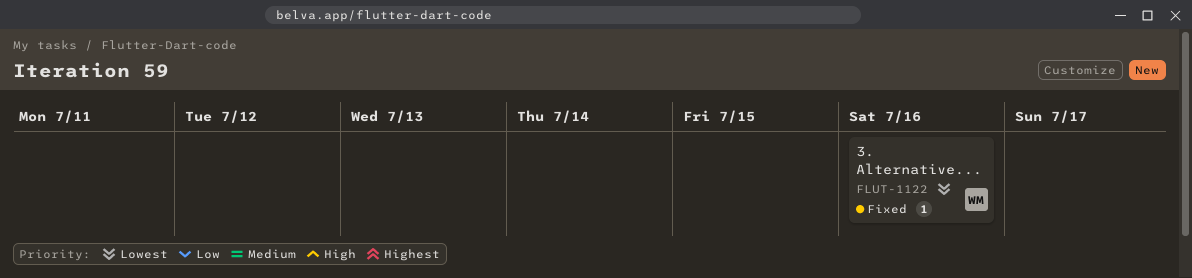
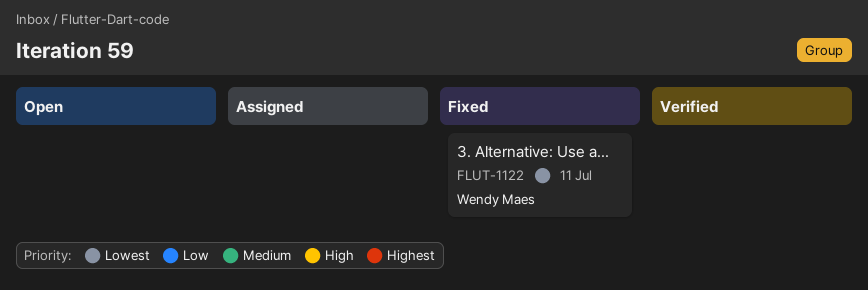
FLUT-1122, due: Jul 16 -> Jul 11

